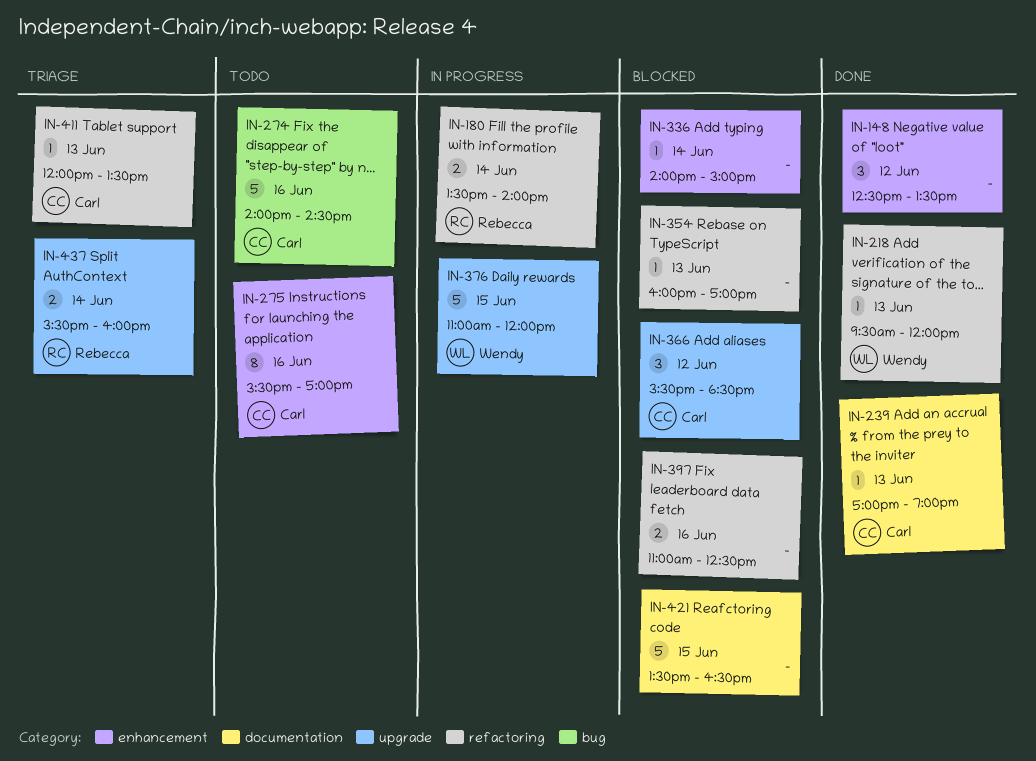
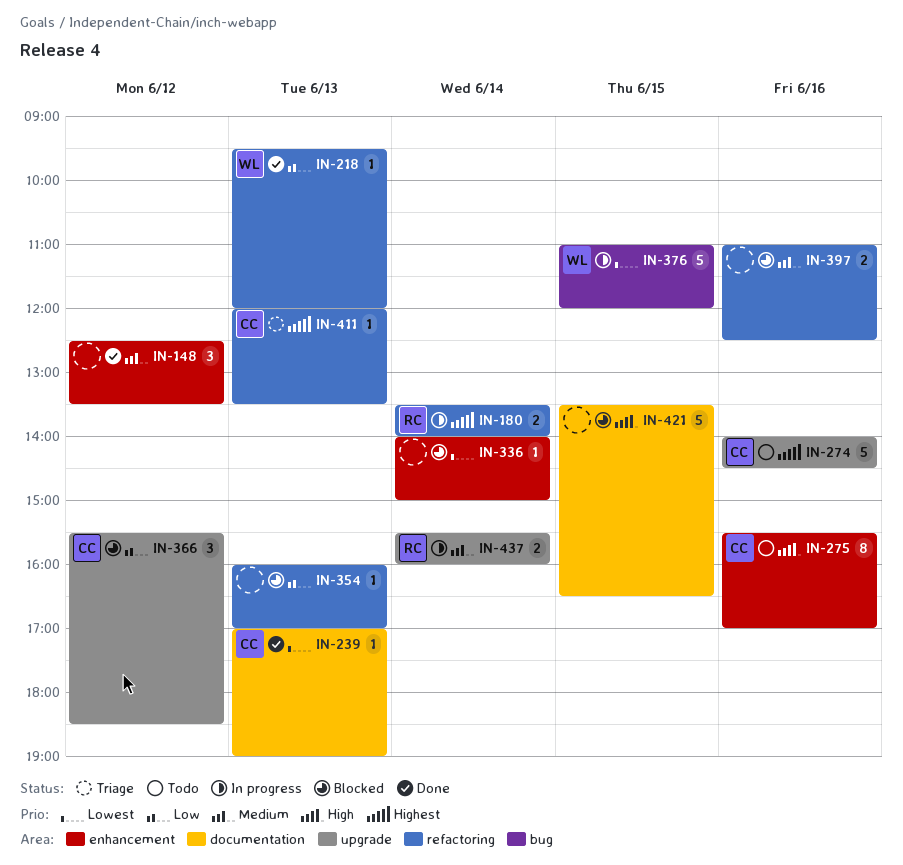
IN-274, label: bug -> upgrade
IN-376, label: upgrade -> bug
IN-437, status: Triage -> In progress

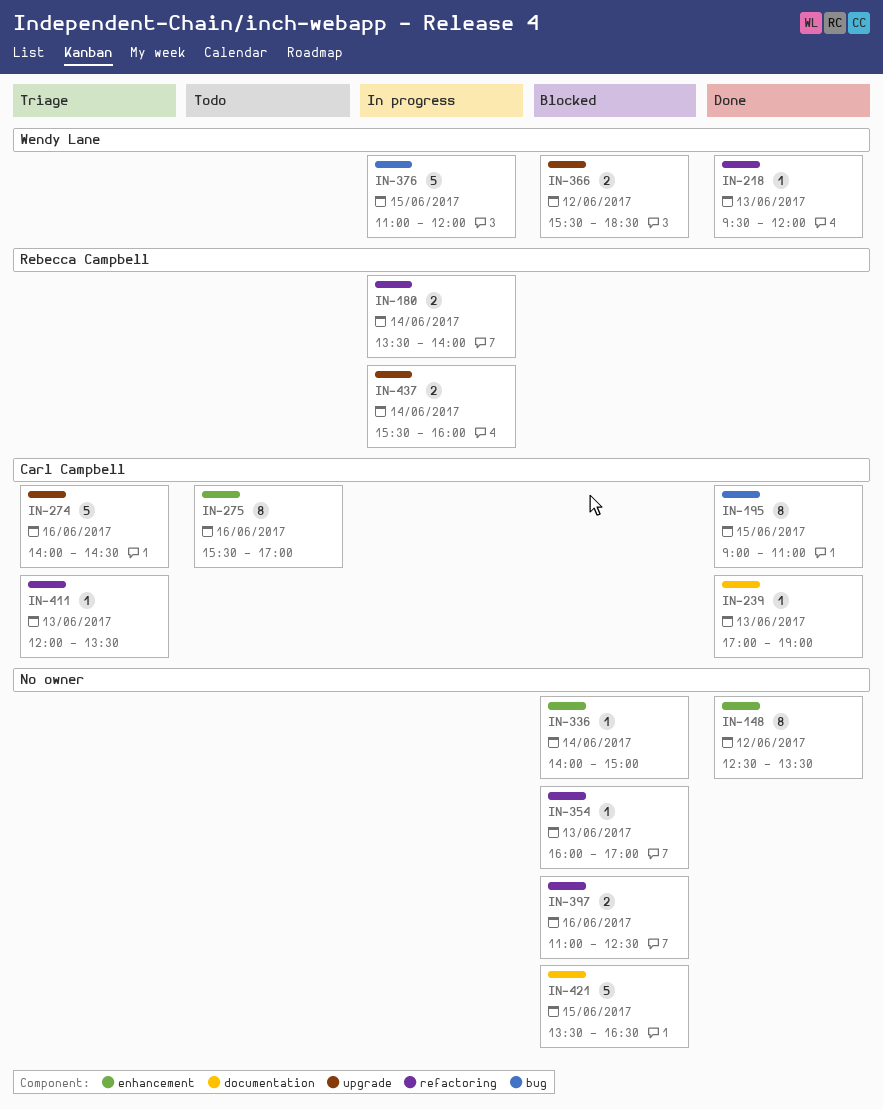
IN-148, estimate: 3 -> 8
IN-195: none -> present
IN-274, status: Todo -> Triage
IN-366, owner: Carl Campbell -> Wendy Lane
IN-366, estimate: 3 -> 2

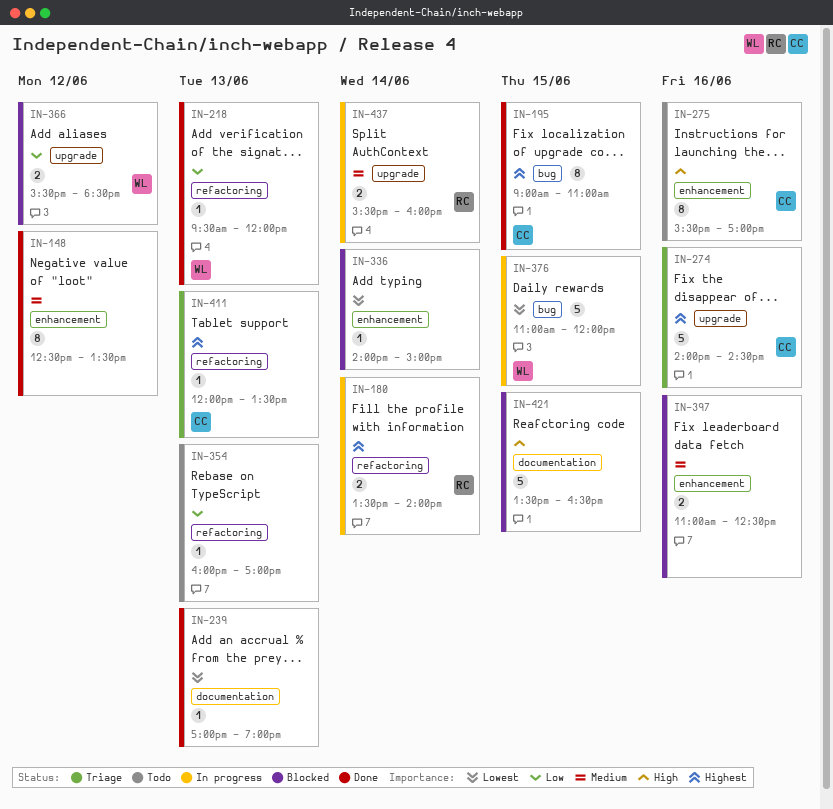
IN-239, owner: Carl Campbell -> none
IN-354, status: Blocked -> Todo
IN-397, label: refactoring -> enhancement

